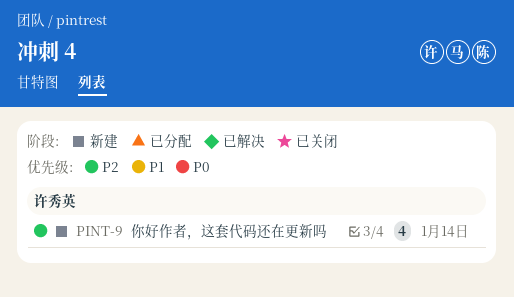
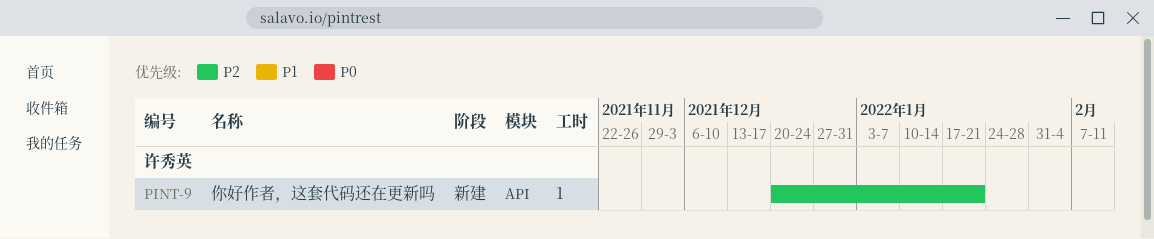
PINT-9, estimate: 4 -> 1
PINT-9, due: Jan 14 -> Jan 21

